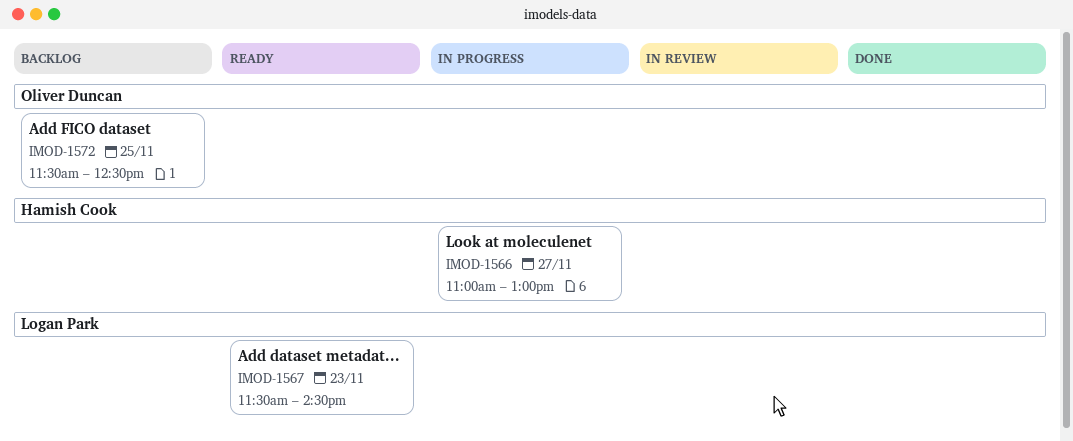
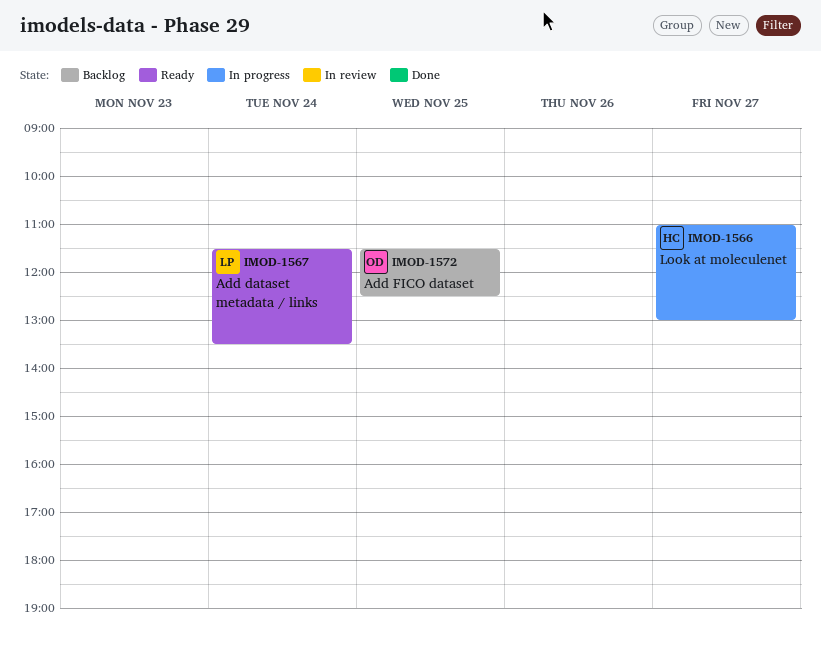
IMOD-1567, day: Nov 23 -> Nov 24
IMOD-1567, ends: 14:30 -> 13:30

